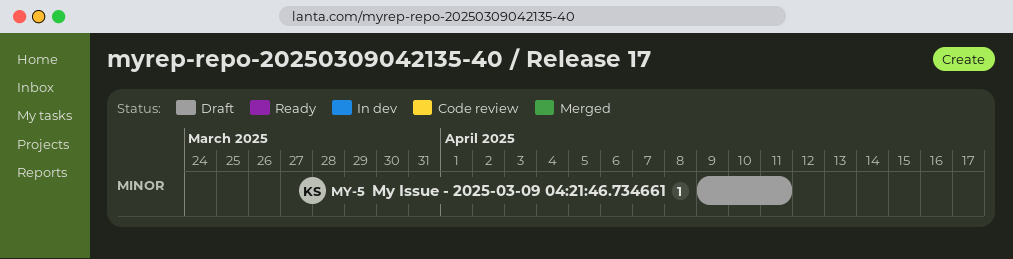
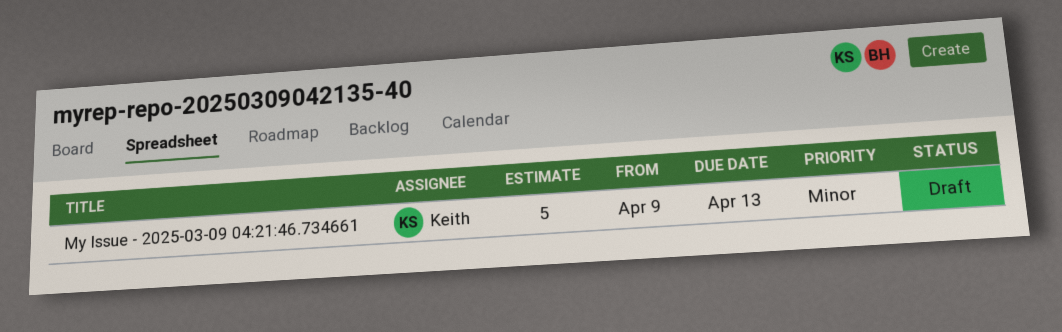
My Issue - 2025-03-09 04:21:46.734661, estimate: 1 -> 5
My Issue - 2025-03-09 04:21:46.734661, due: Apr 11 -> Apr 13

